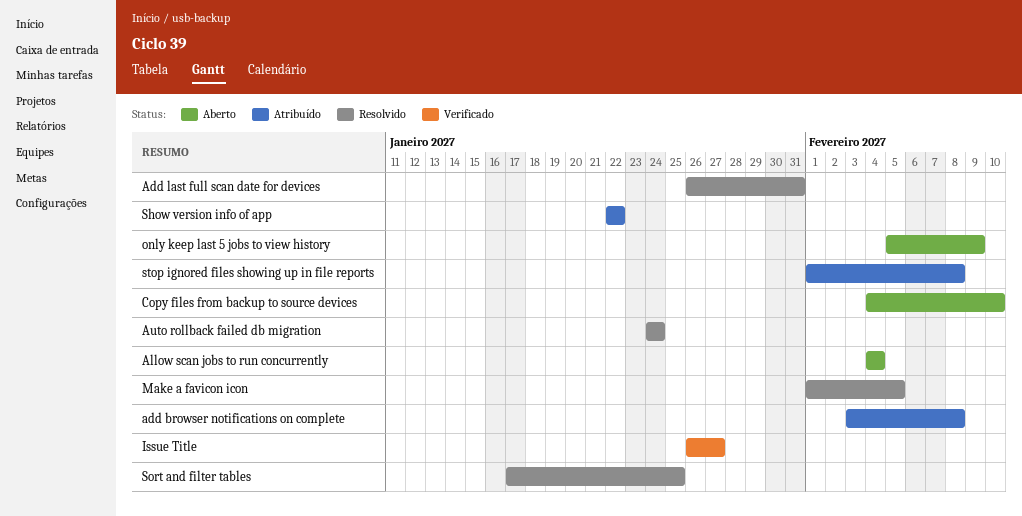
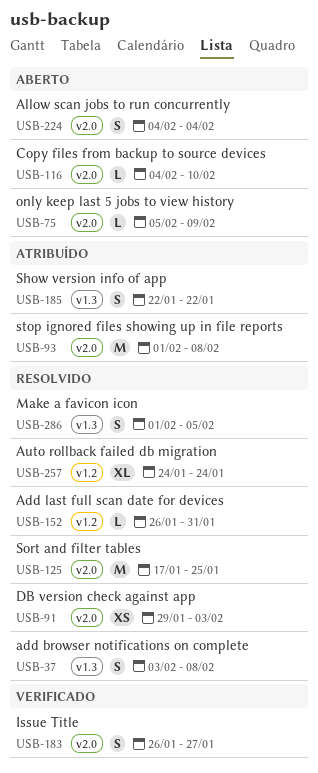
add browser notifications on complete, status: Atribuído -> Resolvido
DB version check against app: none -> present

